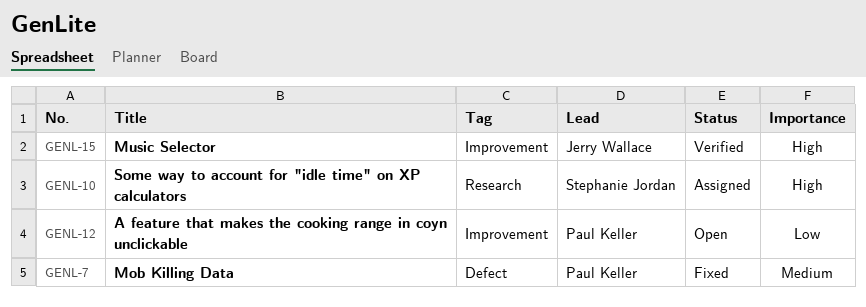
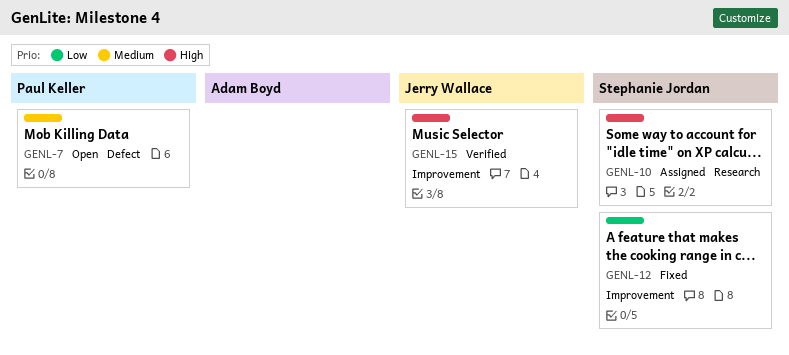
GENL-7, status: Fixed -> Open
GENL-12, status: Open -> Fixed
GENL-12, owner: Paul Keller -> Stephanie Jordan

